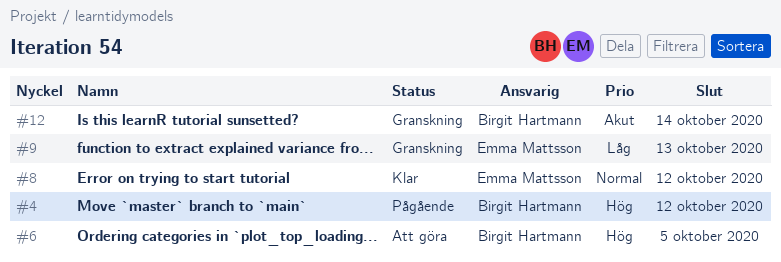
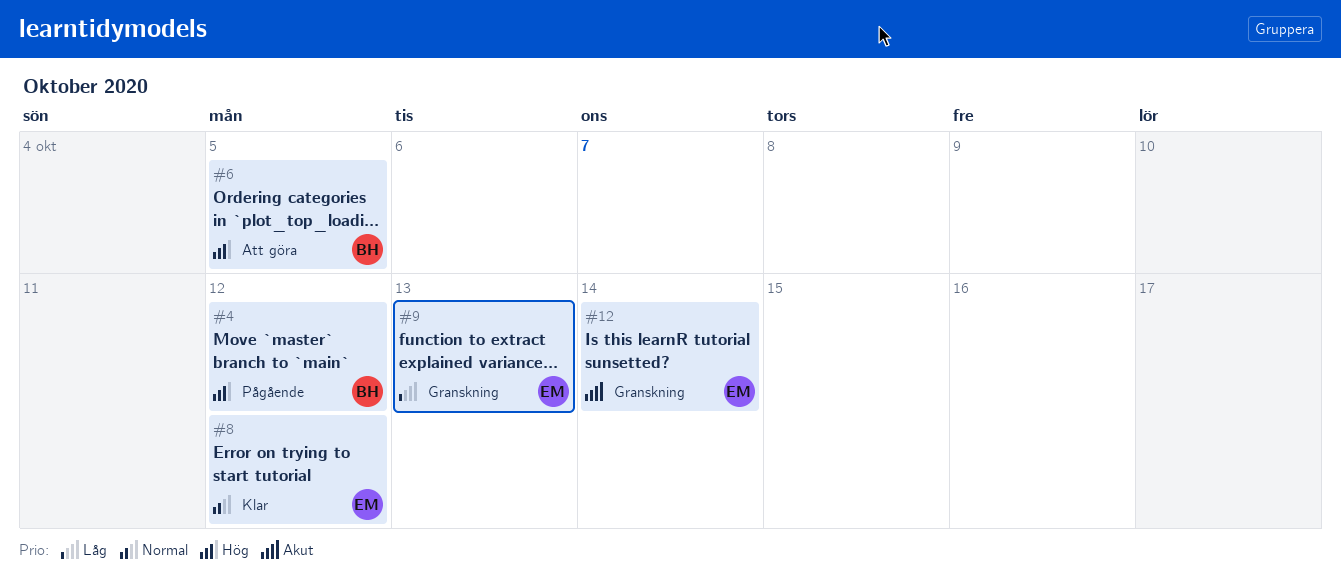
#12, owner: Birgit Hartmann -> Emma Mattsson

